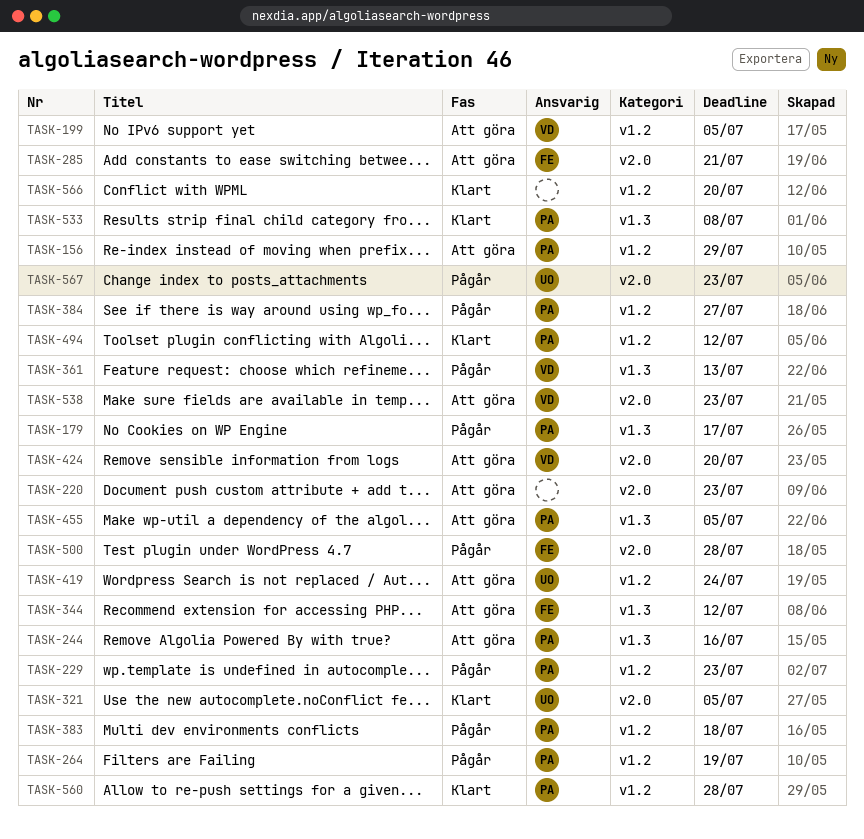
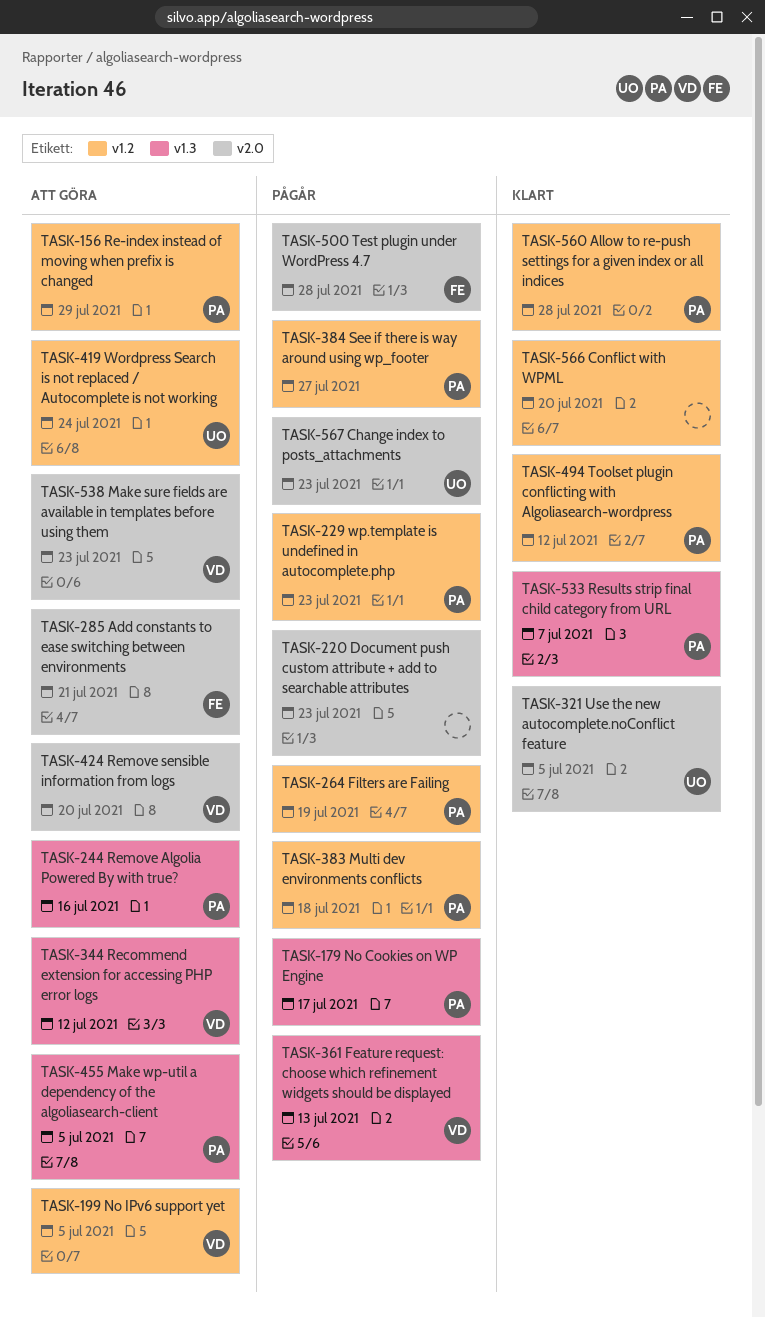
TASK-220, status: Att göra -> Pågår
TASK-344, owner: FE -> VD
TASK-533, due: Jul 8 -> Jul 7

